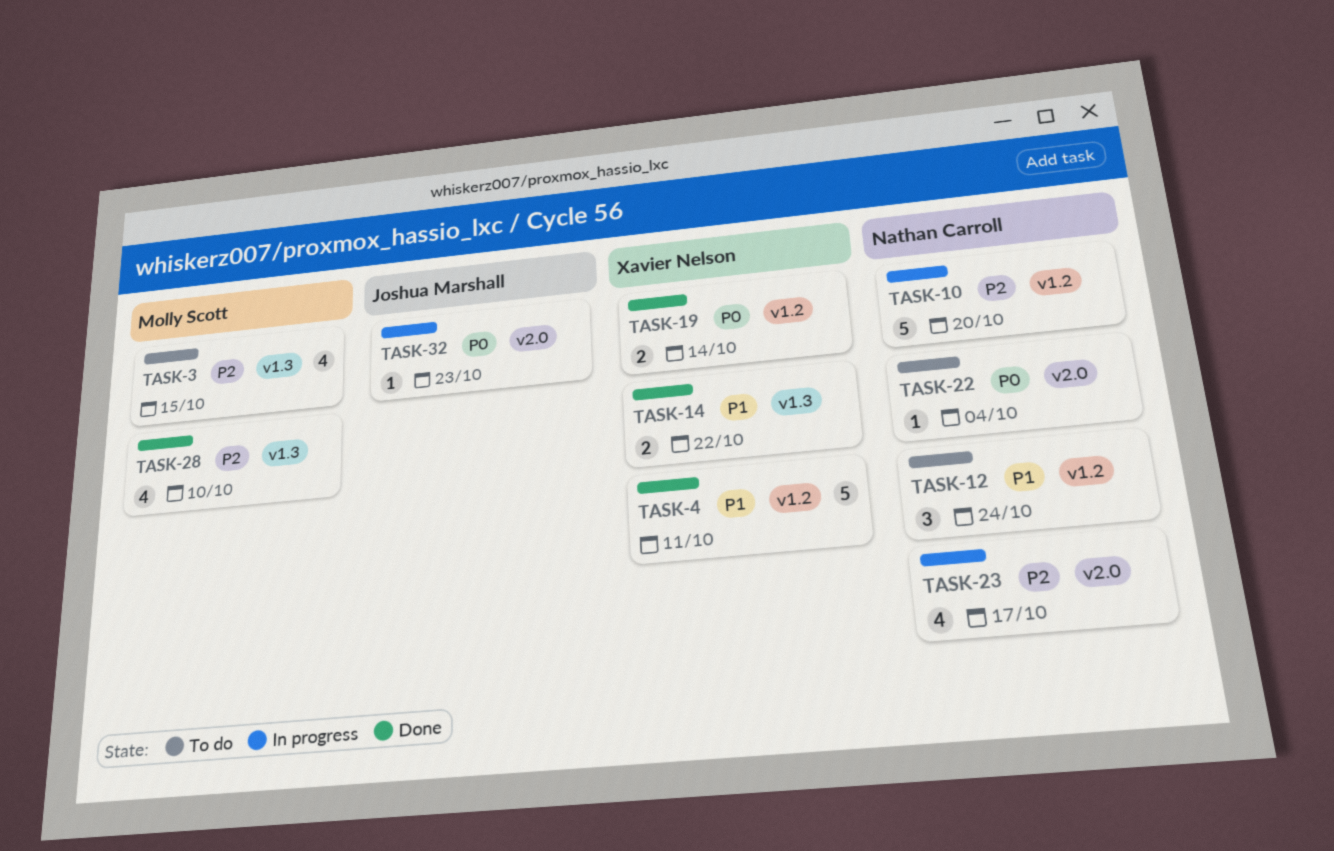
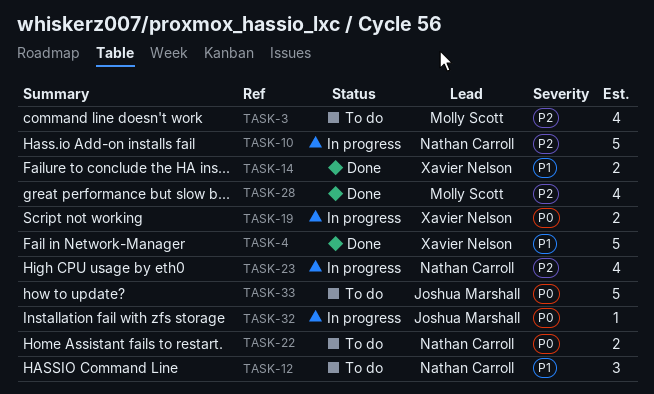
TASK-19, status: Done -> In progress
TASK-22, estimate: 1 -> 2
TASK-33: none -> present

